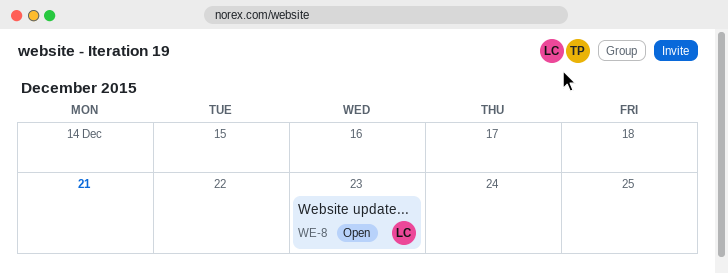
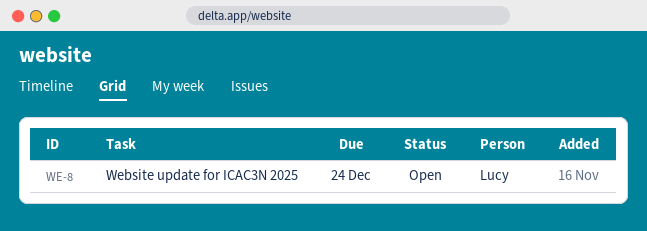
WE-8, due: Dec 23 -> Dec 24

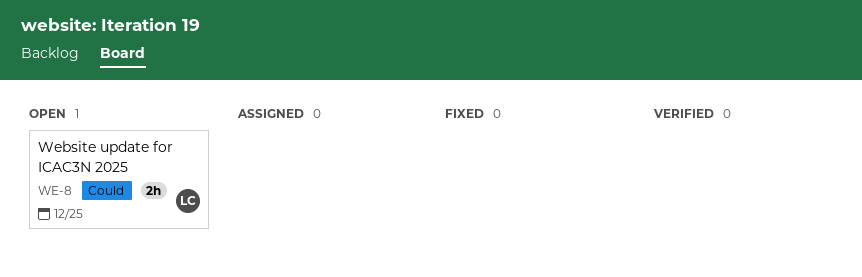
WE-8, due: Dec 24 -> Dec 25

